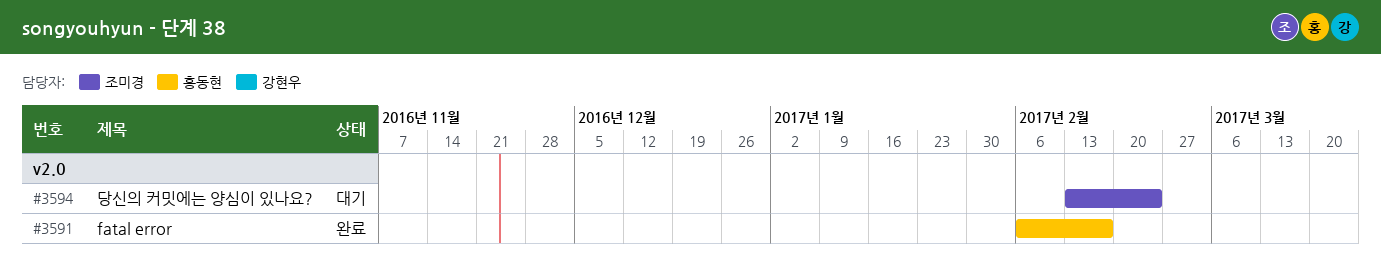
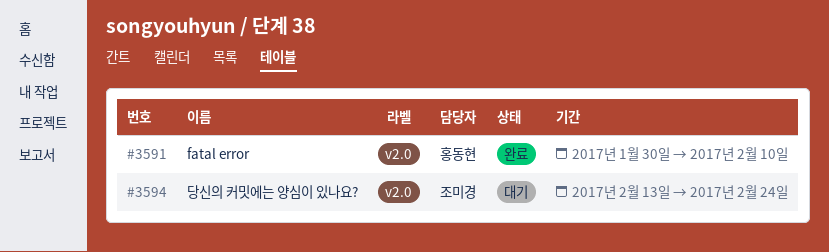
#3591, start: Feb 6 -> Jan 30
#3591, due: Feb 17 -> Feb 10

